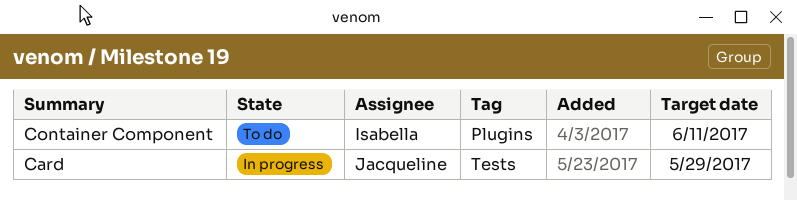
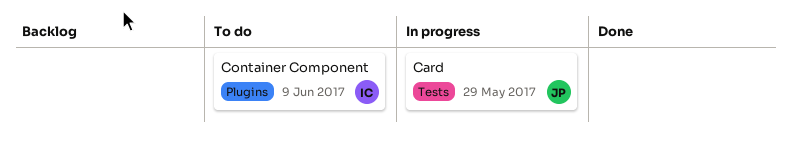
Container Component, due: Jun 11 -> Jun 9

